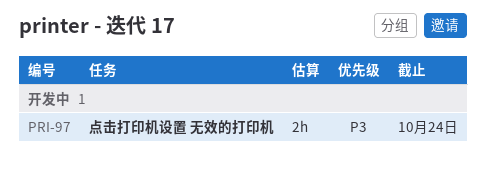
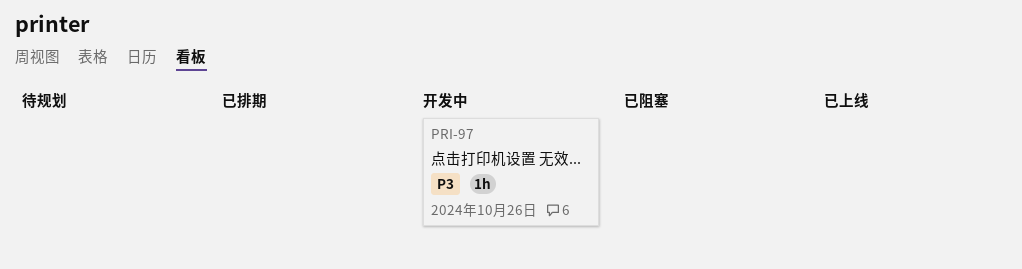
PRI-97, estimate: 2h -> 1h
PRI-97, due: Oct 24 -> Oct 26

